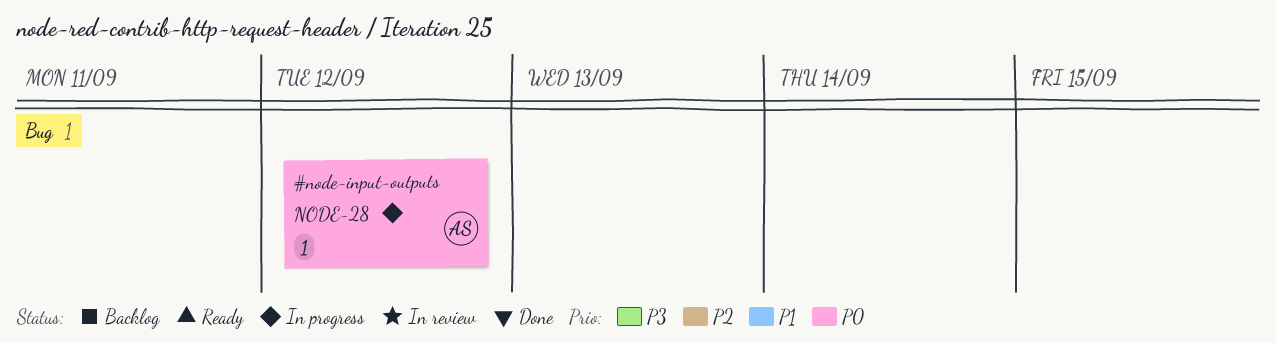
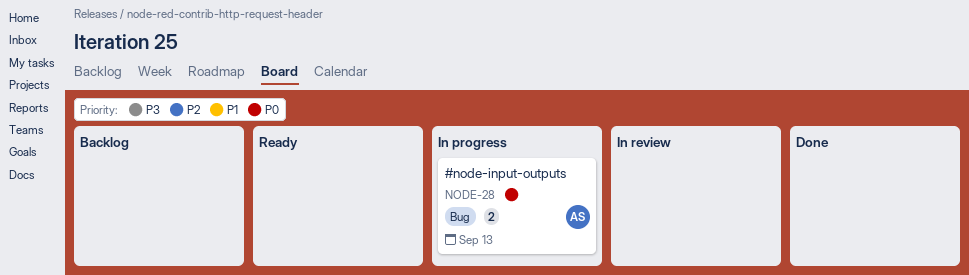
NODE-28, estimate: 1 -> 2
NODE-28, due: Sep 12 -> Sep 13

